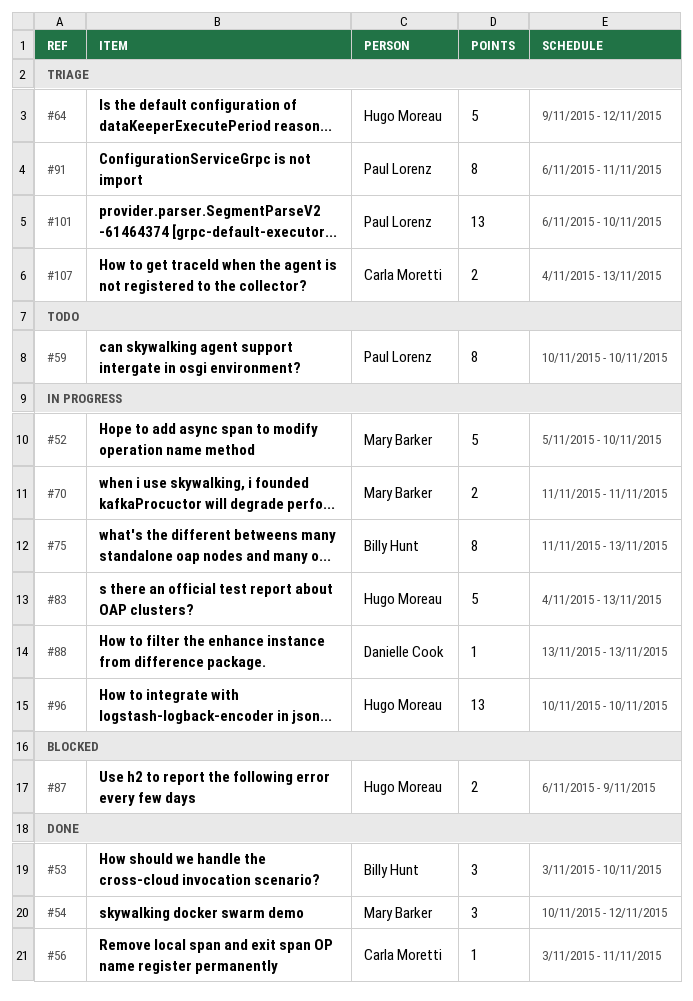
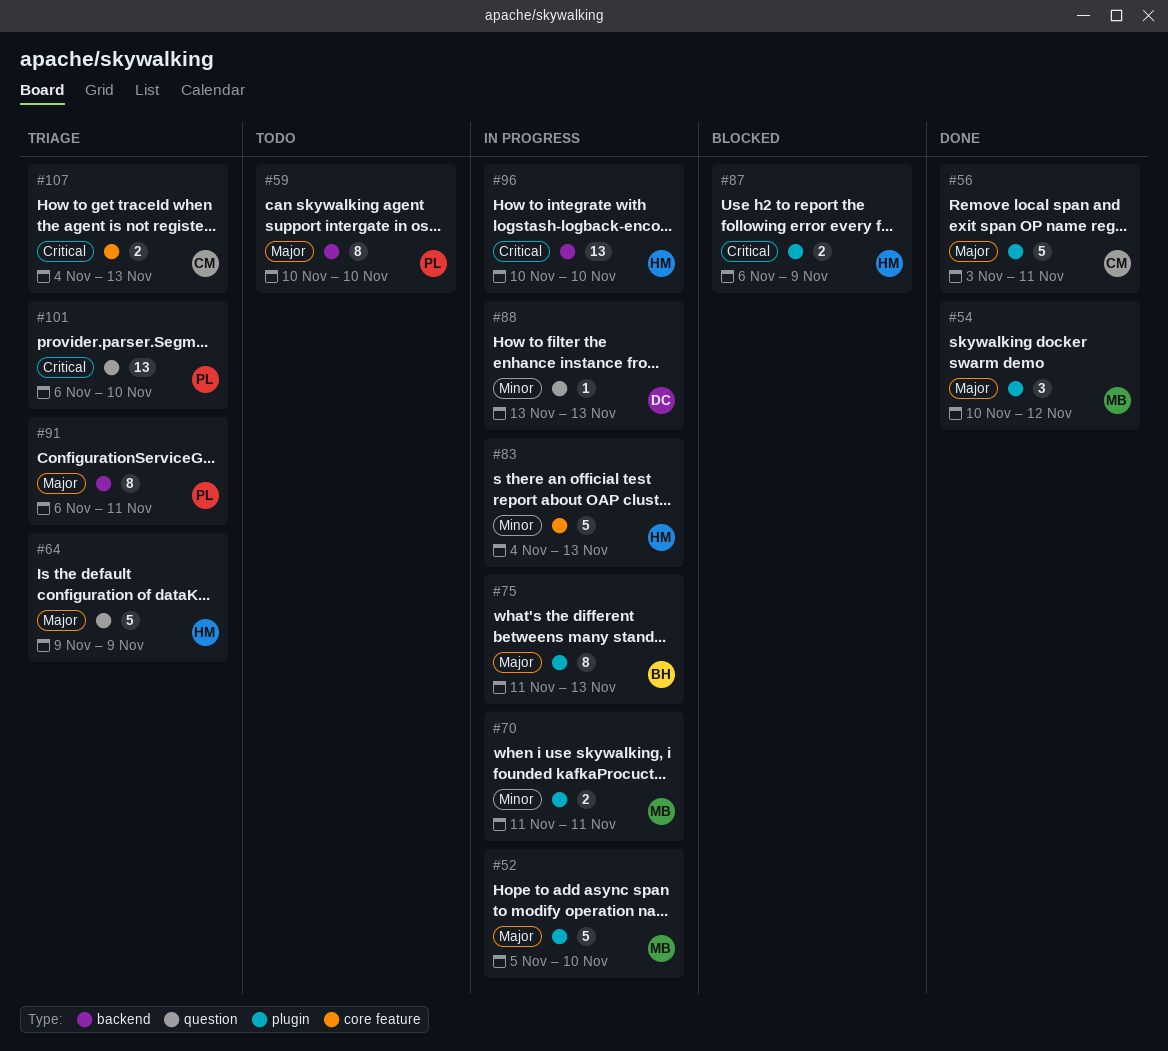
#53: present -> none
#56, estimate: 1 -> 5
#64, due: Nov 12 -> Nov 9

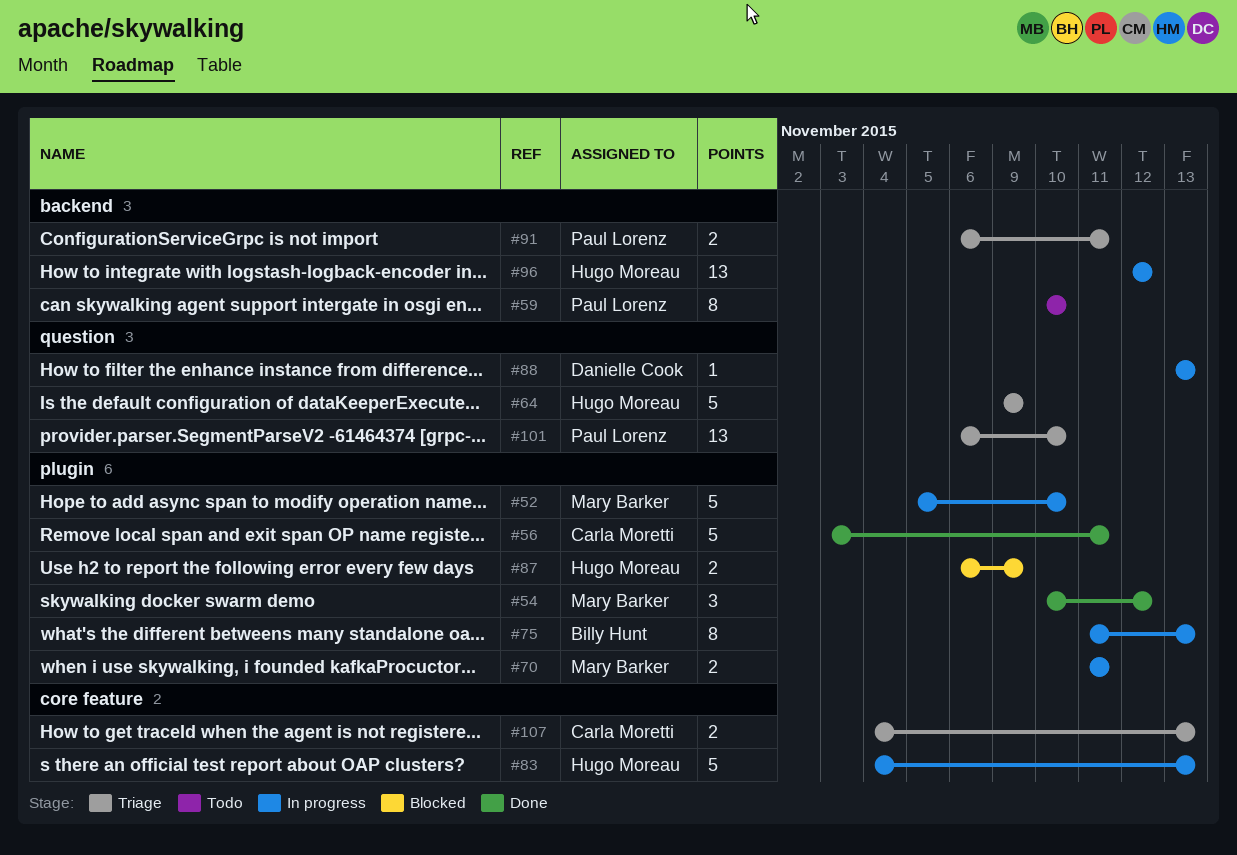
#91, estimate: 8 -> 2
#96, start: Nov 10 -> Nov 12
#96, due: Nov 10 -> Nov 12

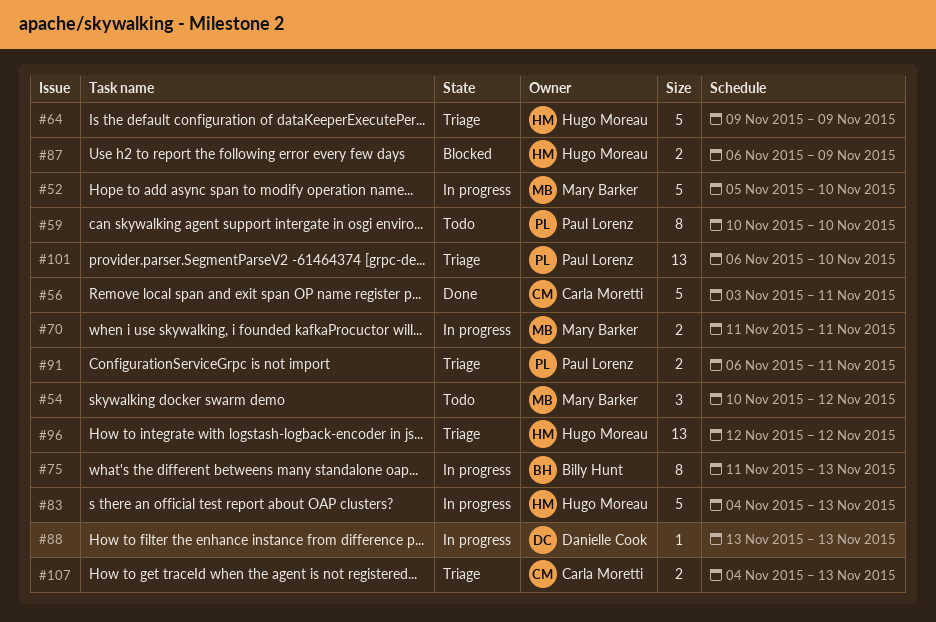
#54, status: Done -> Todo
#96, status: In progress -> Triage

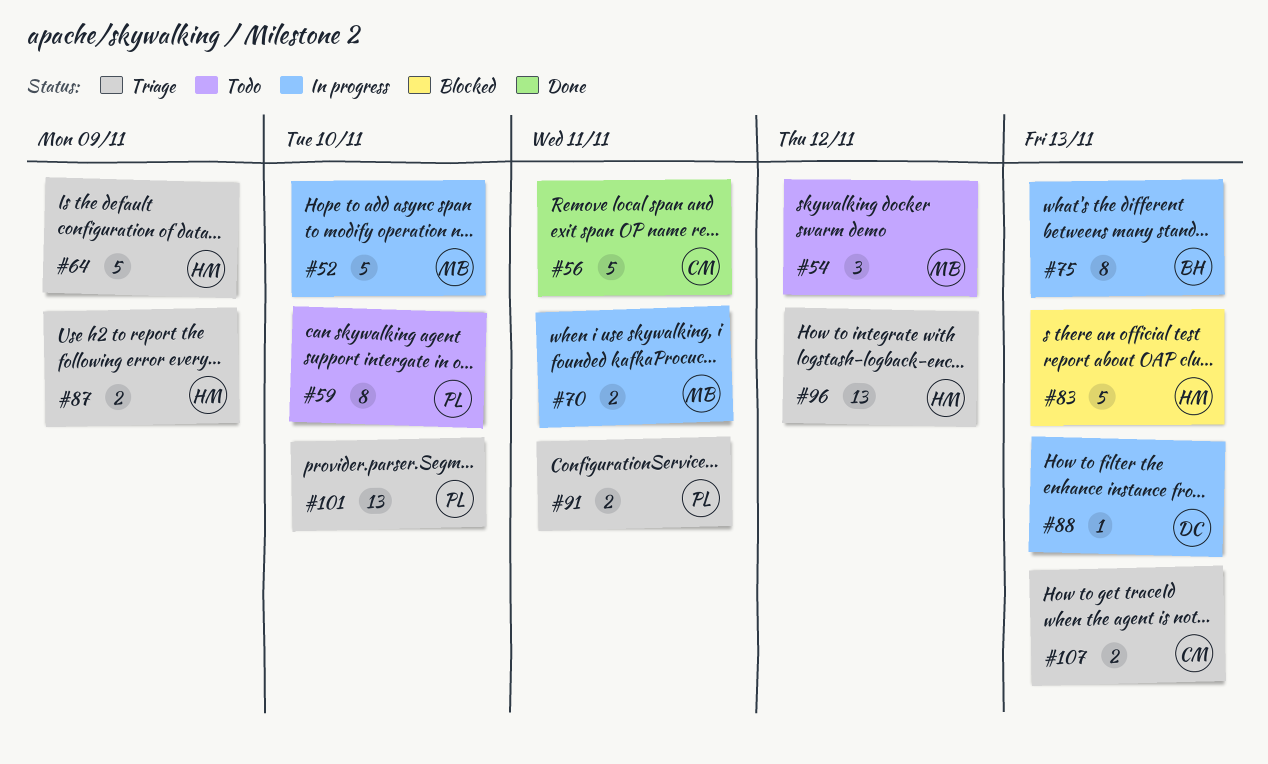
#83, status: In progress -> Blocked
#87, status: Blocked -> Triage

